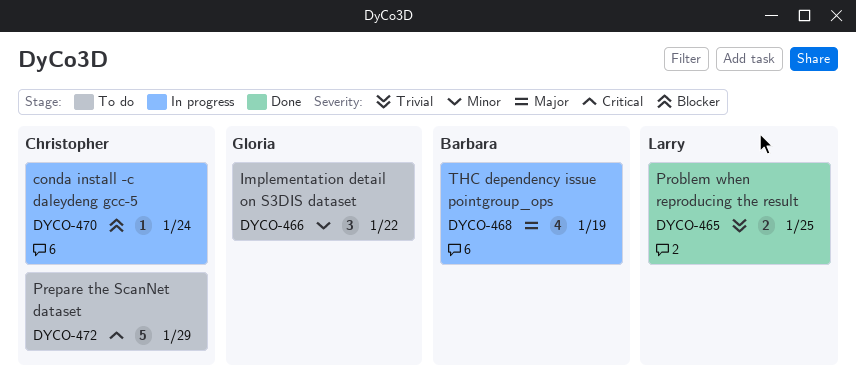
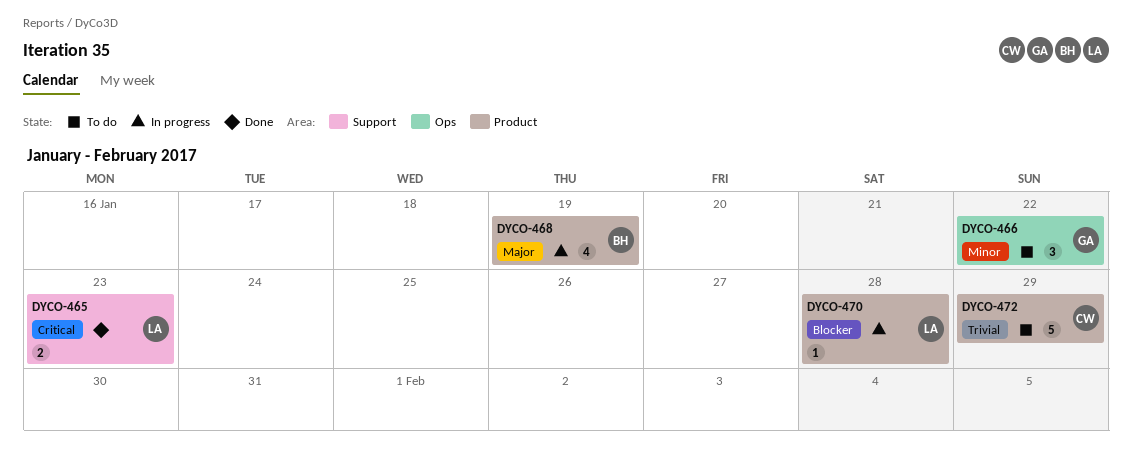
DYCO-465, priority: Trivial -> Critical
DYCO-465, due: Jan 25 -> Jan 23
DYCO-470, owner: Christopher -> Larry
DYCO-470, due: Jan 24 -> Jan 28
DYCO-472, priority: Critical -> Trivial

